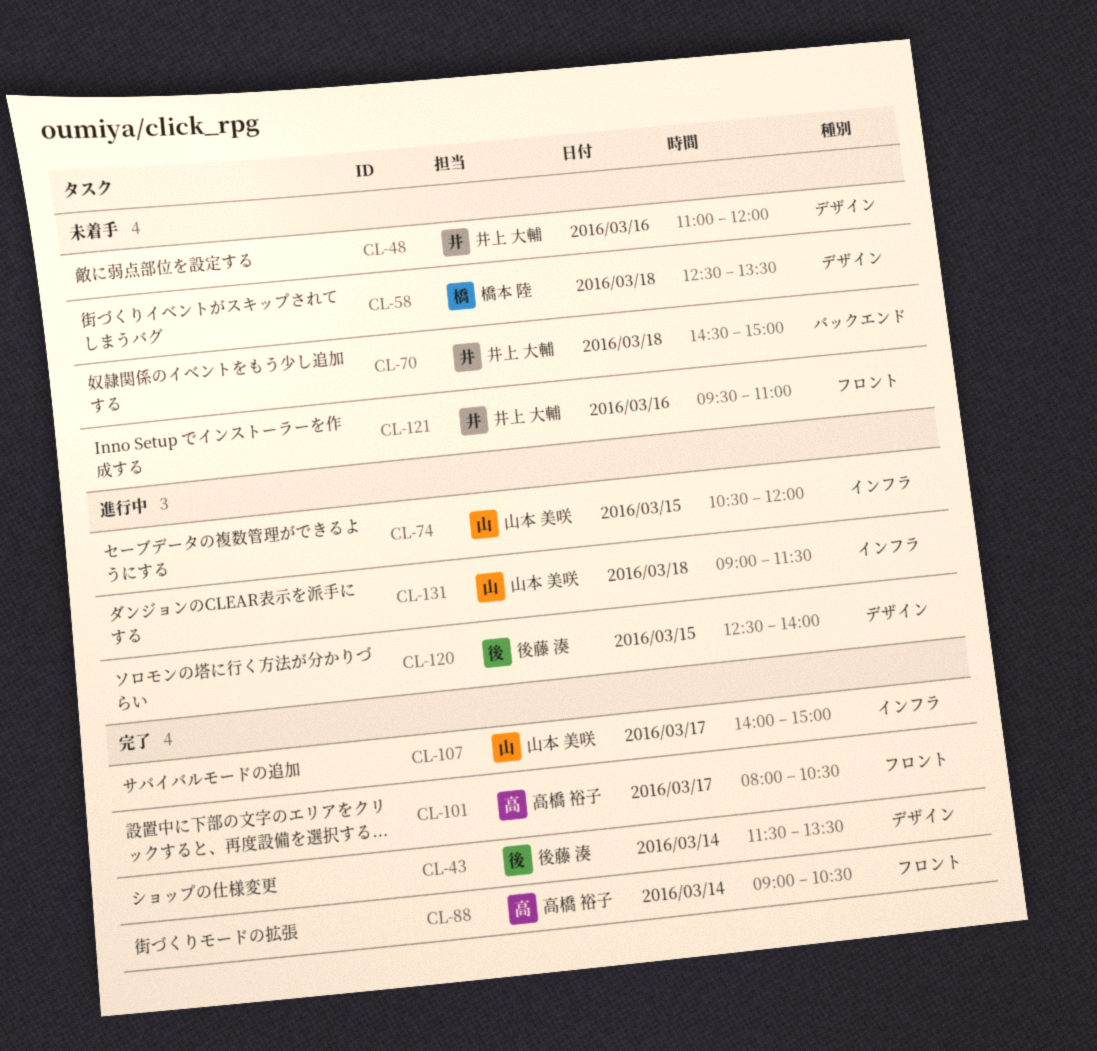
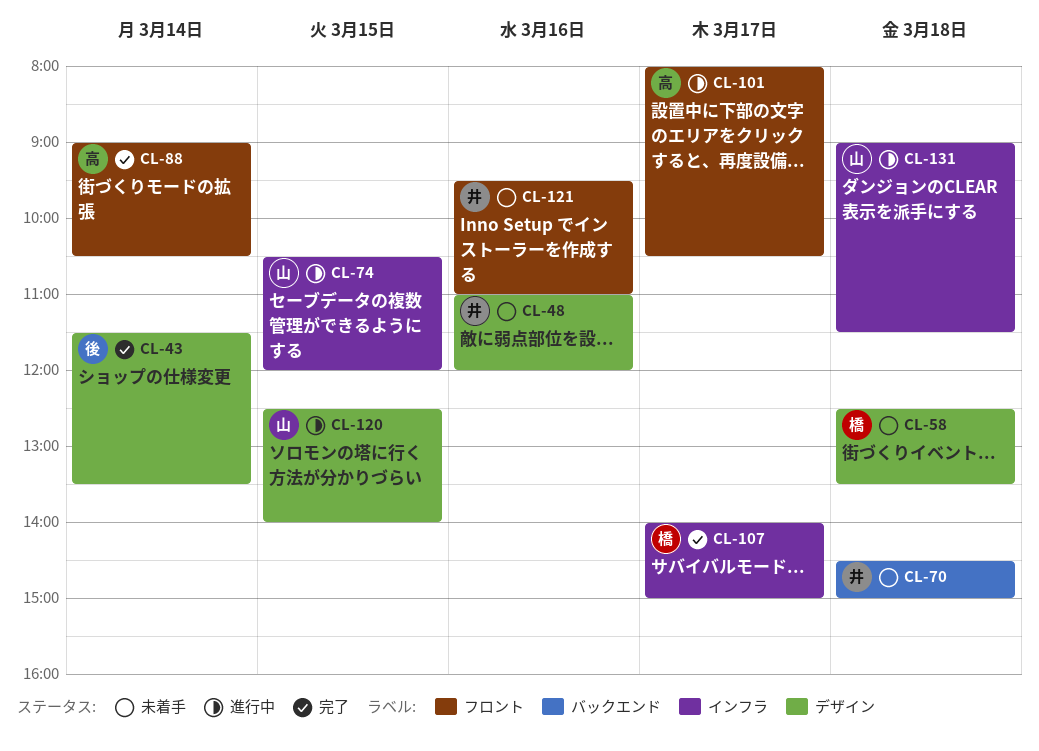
CL-101, status: 完了 -> 進行中
CL-107, owner: 山本 美咲 -> 橋本 陸
CL-120, owner: 後藤 湊 -> 山本 美咲

